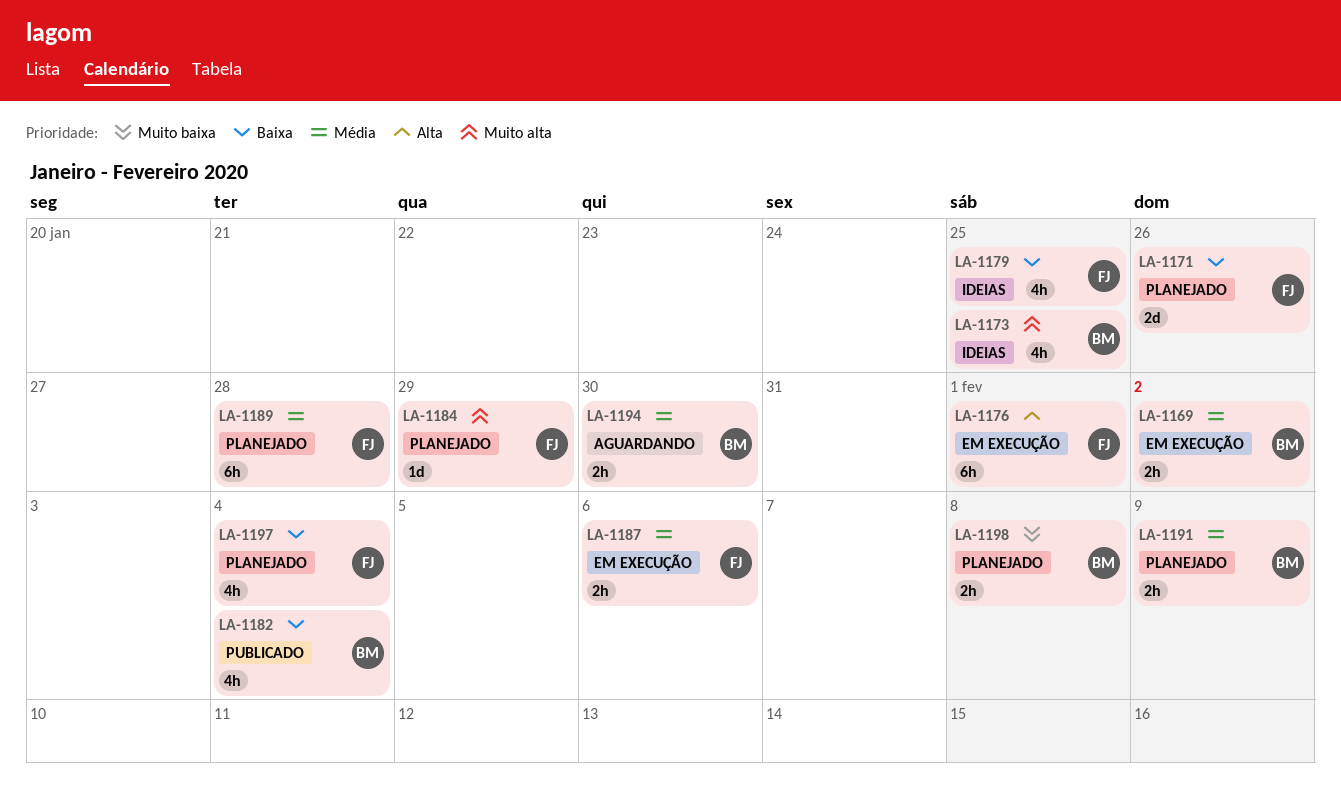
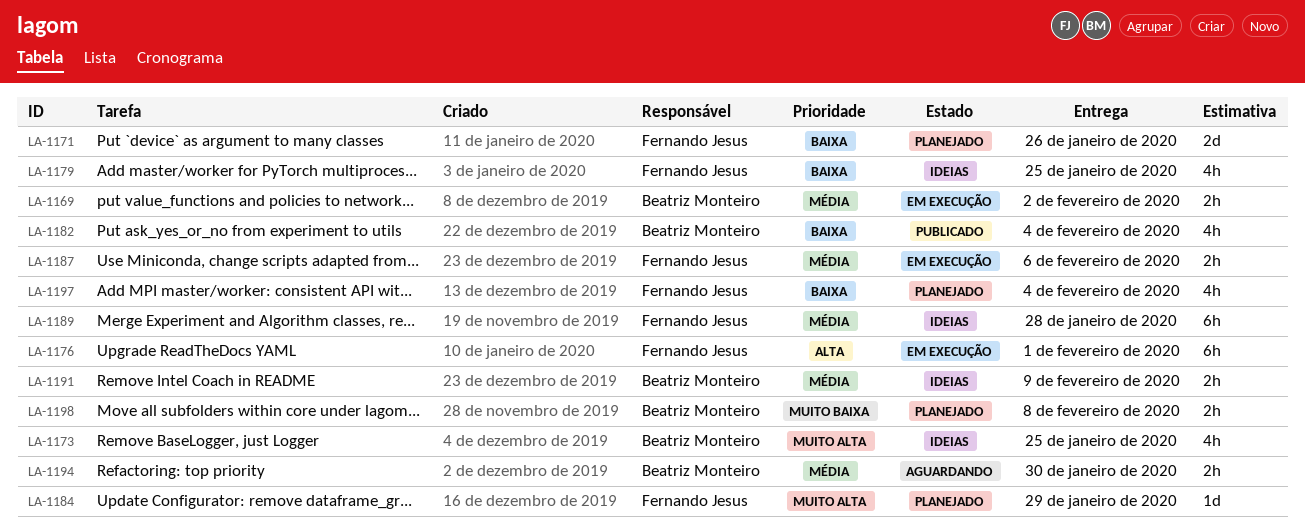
LA-1189, status: Planejado -> Ideias
LA-1191, status: Planejado -> Ideias

